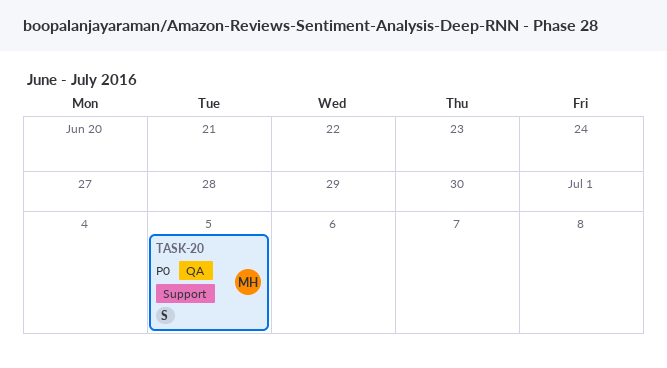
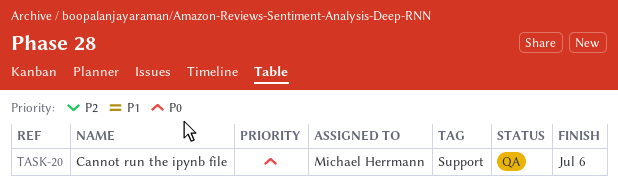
TASK-20, due: Jul 5 -> Jul 6

